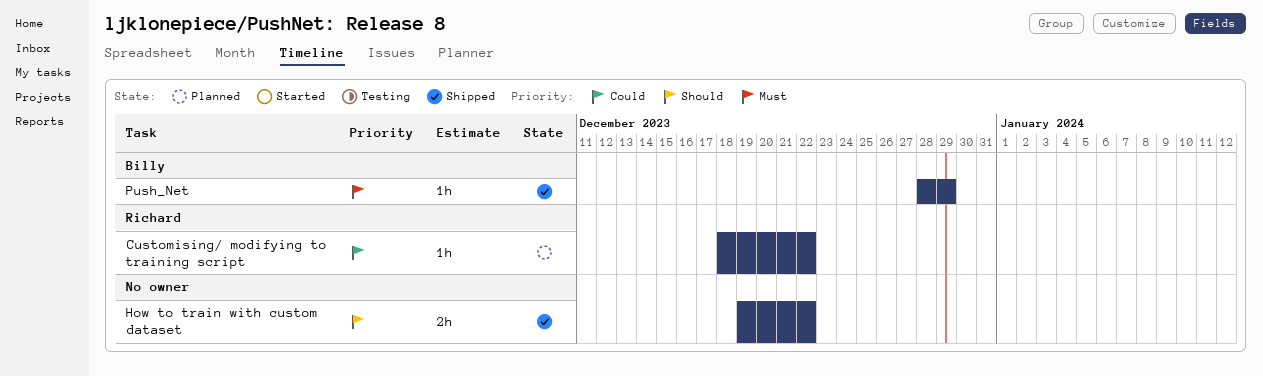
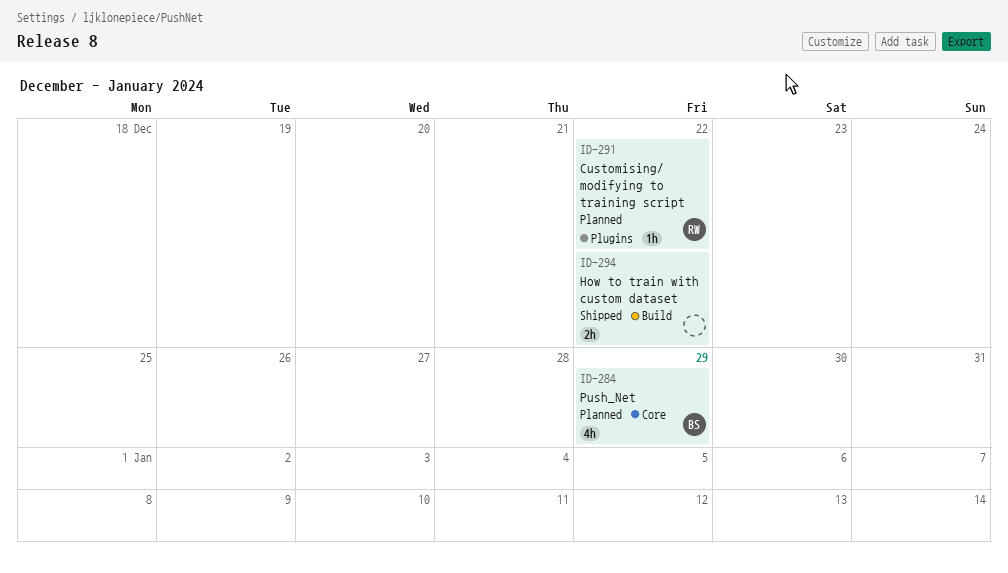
Push_Net, status: Shipped -> Planned
Push_Net, estimate: 1h -> 4h

